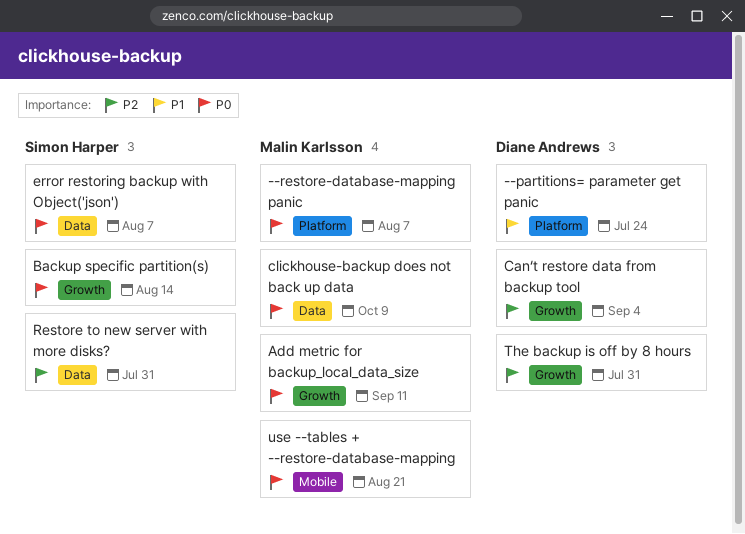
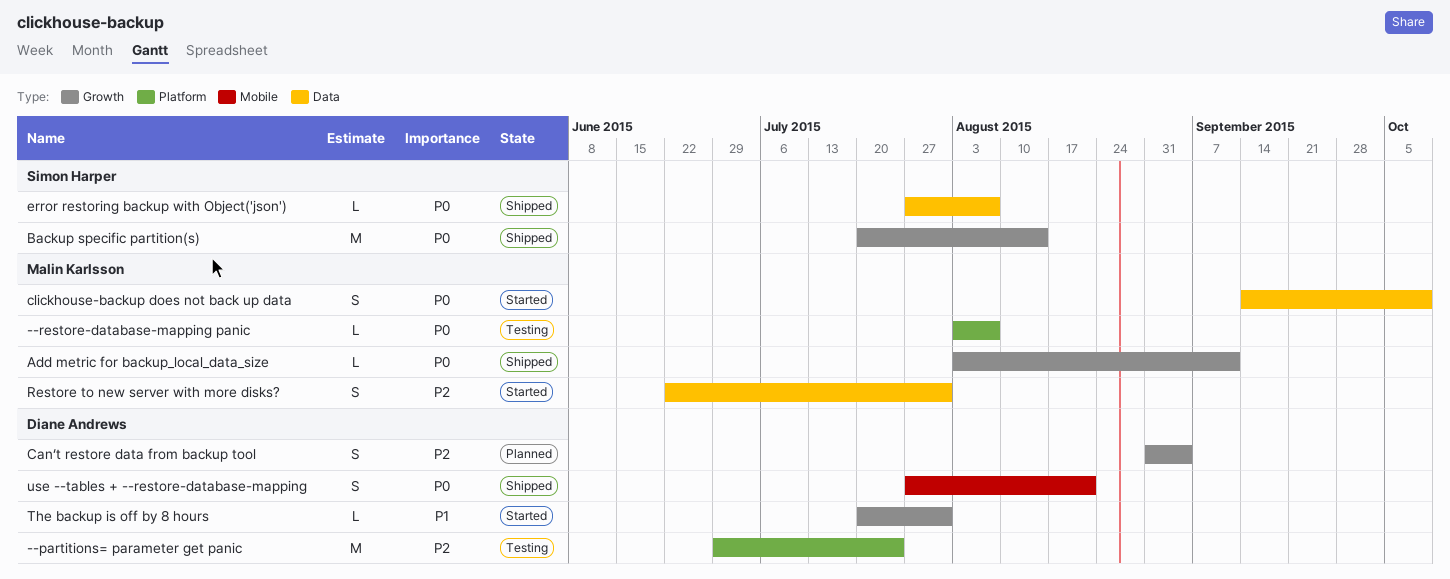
--partitions= parameter get panic, priority: P1 -> P2
Restore to new server with more disks?, owner: Simon Harper -> Malin Karlsson
The backup is off by 8 hours, priority: P2 -> P1
use --tables + --restore-database-mapping, owner: Malin Karlsson -> Diane Andrews

